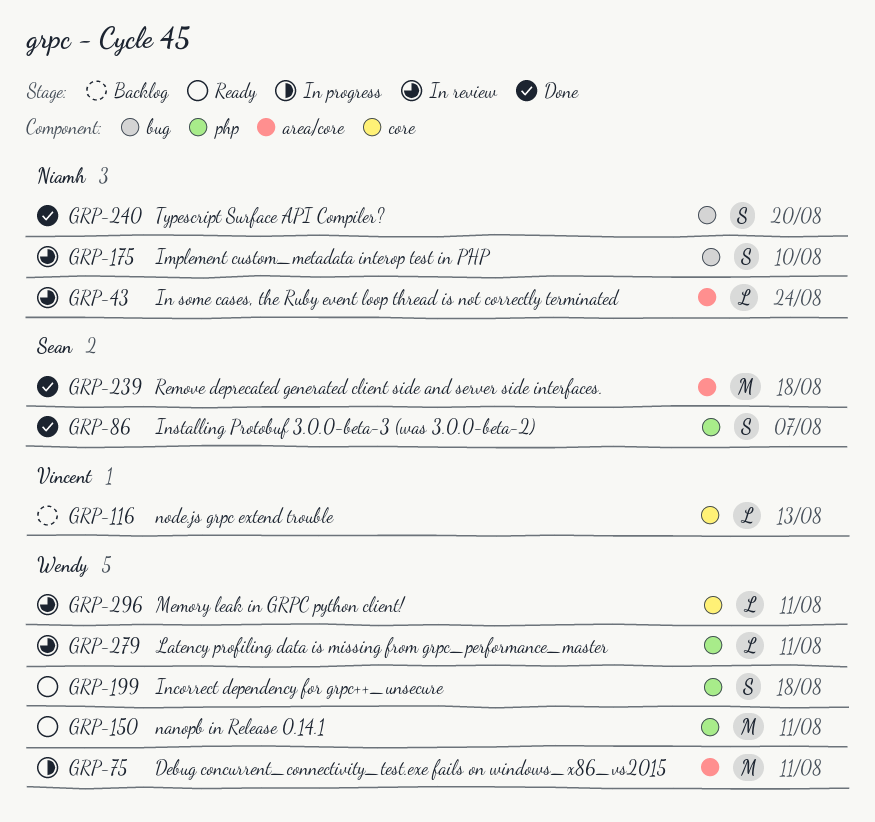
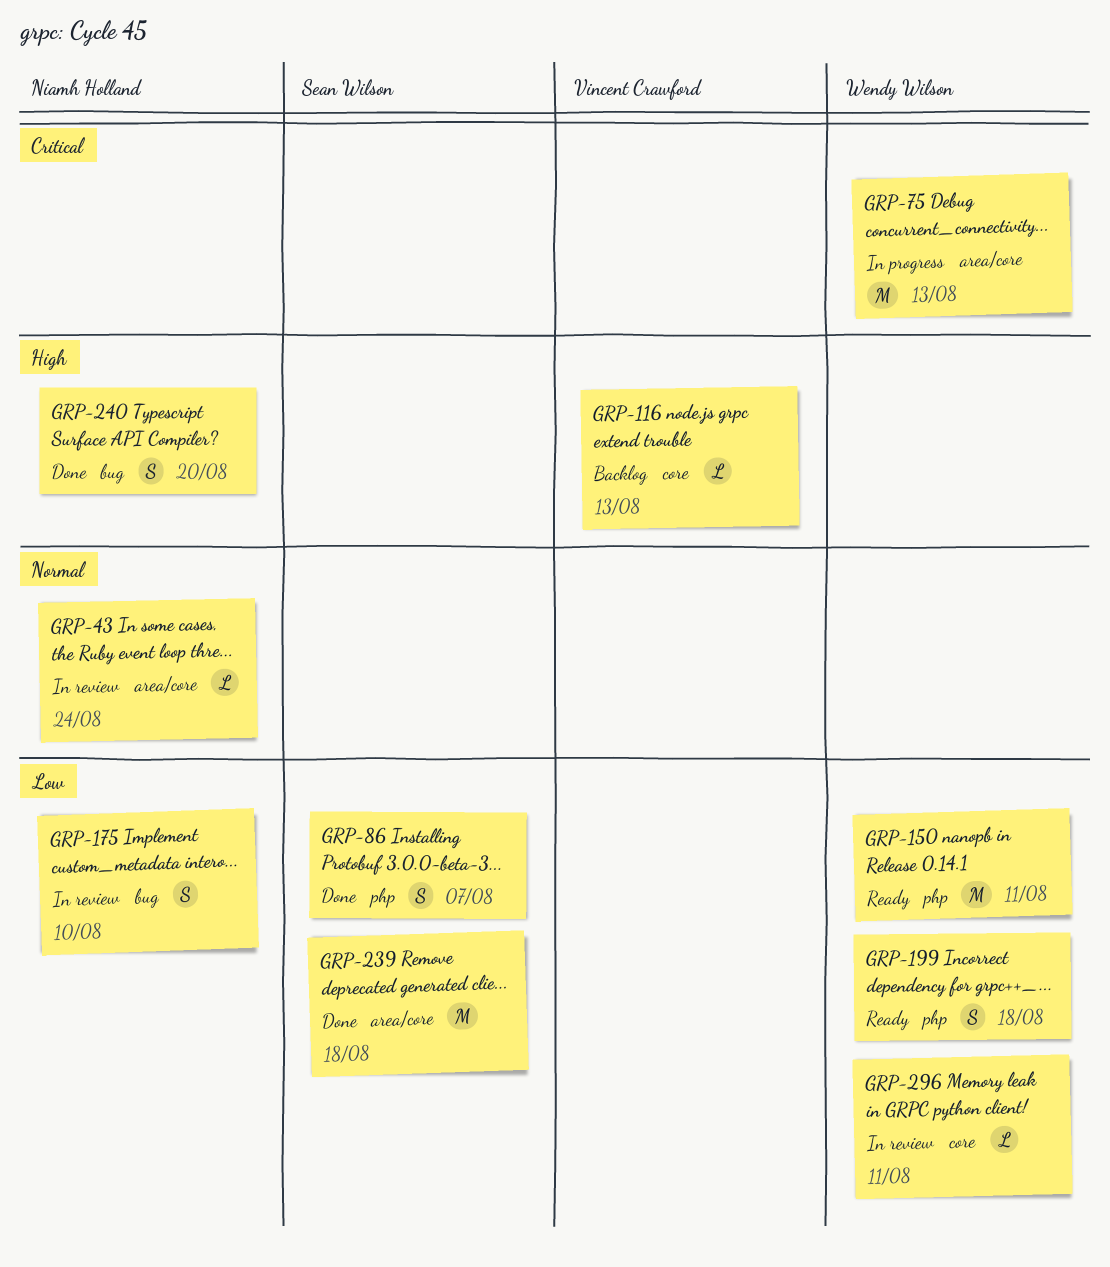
GRP-75, due: Aug 11 -> Aug 13
GRP-279: present -> none

